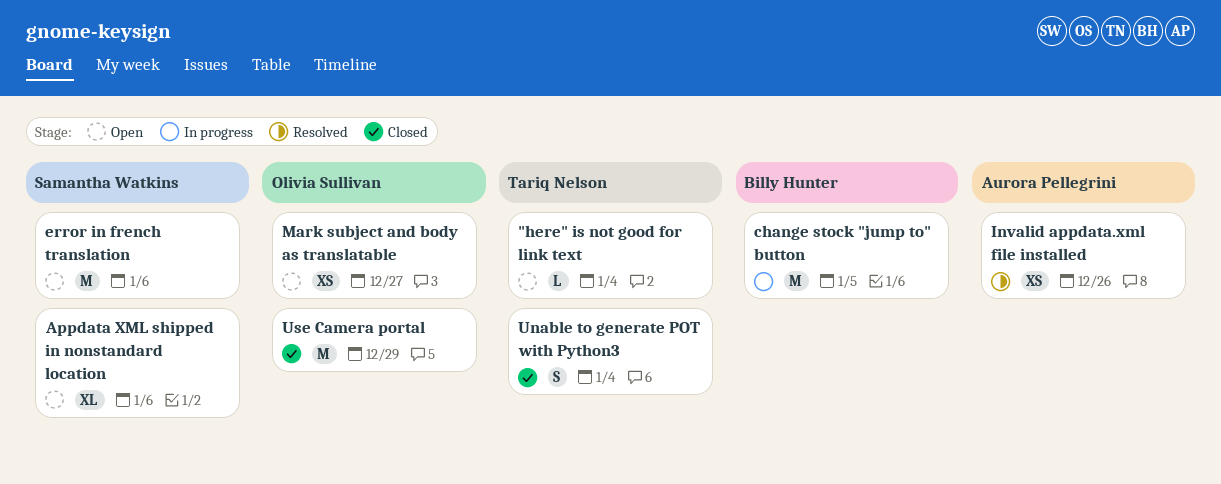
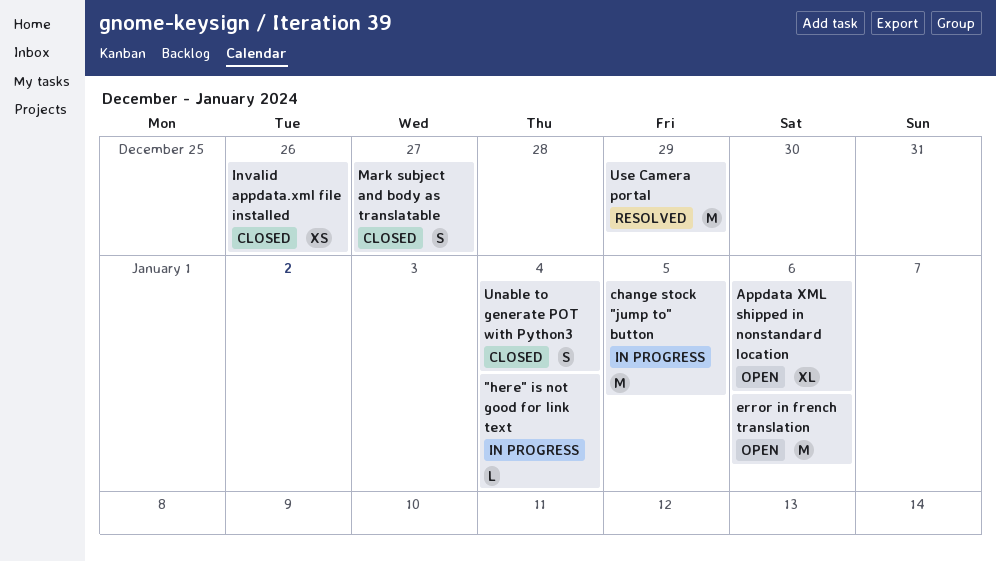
"here" is not good for link text, status: Open -> In progress
Invalid appdata.xml file installed, status: Resolved -> Closed
Mark subject and body as translatable, status: Open -> Closed
Mark subject and body as translatable, estimate: XS -> S
Use Camera portal, status: Closed -> Resolved

